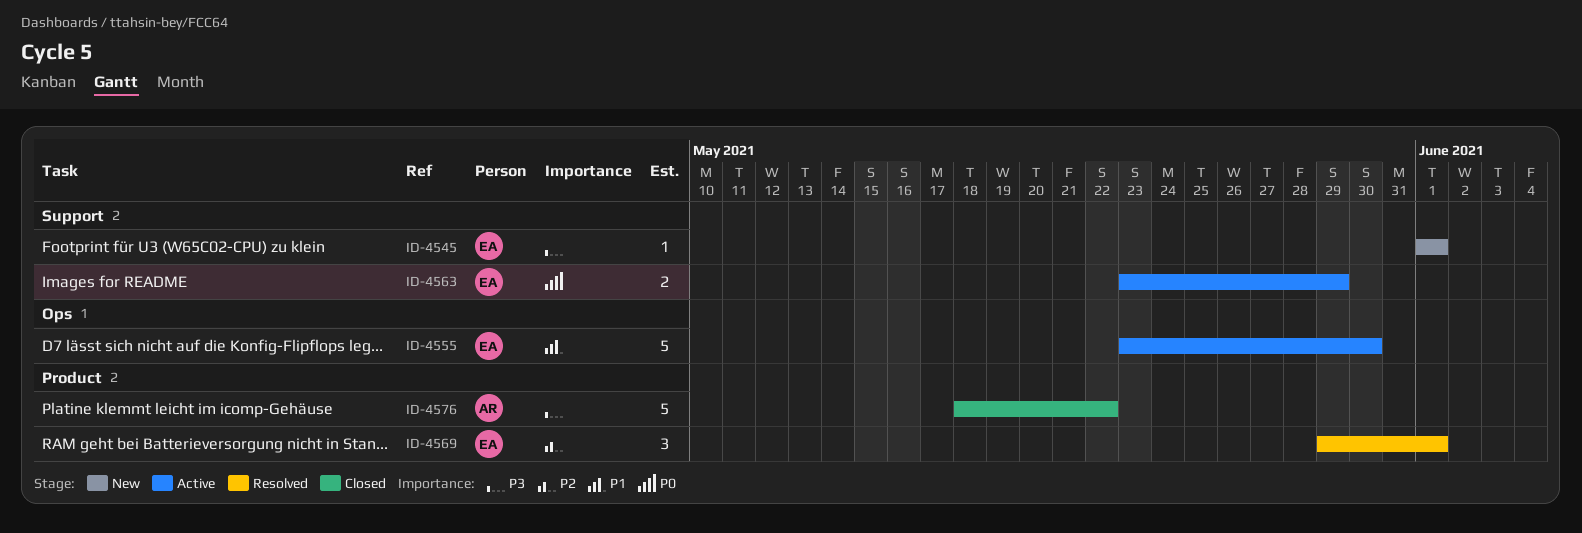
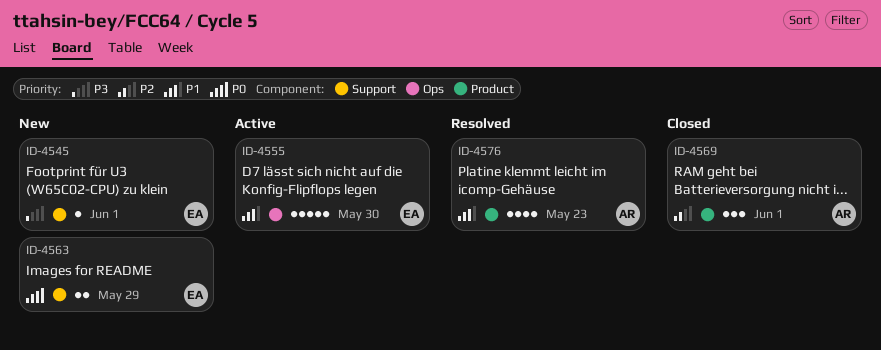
ID-4563, status: Active -> New
ID-4569, status: Resolved -> Closed
ID-4569, owner: EA -> AR
ID-4576, status: Closed -> Resolved
ID-4576, priority: P3 -> P1
ID-4576, estimate: 5 -> 4
ID-4576, due: May 22 -> May 23

